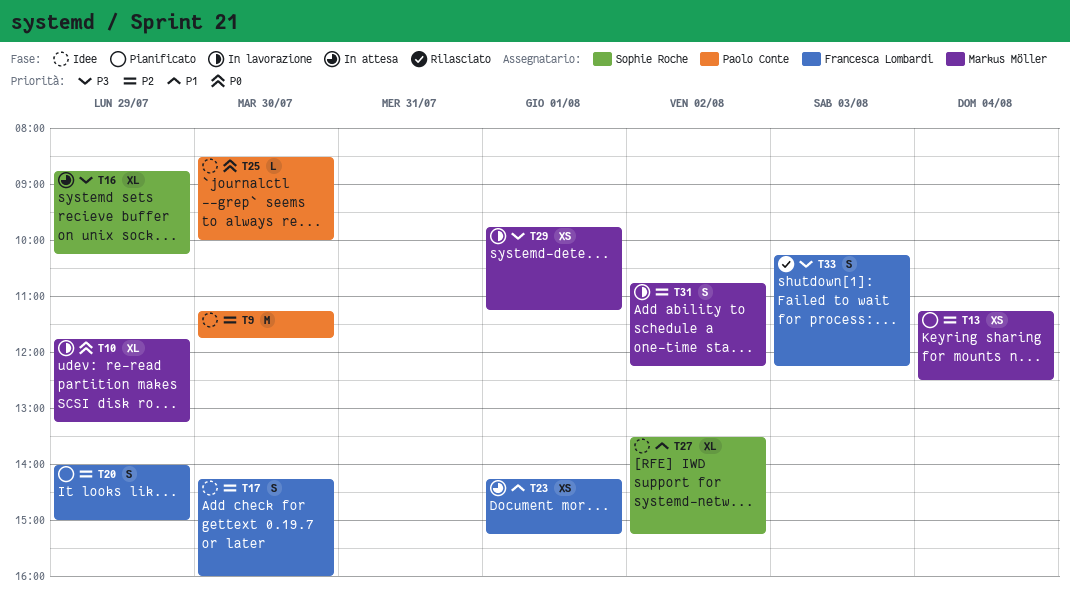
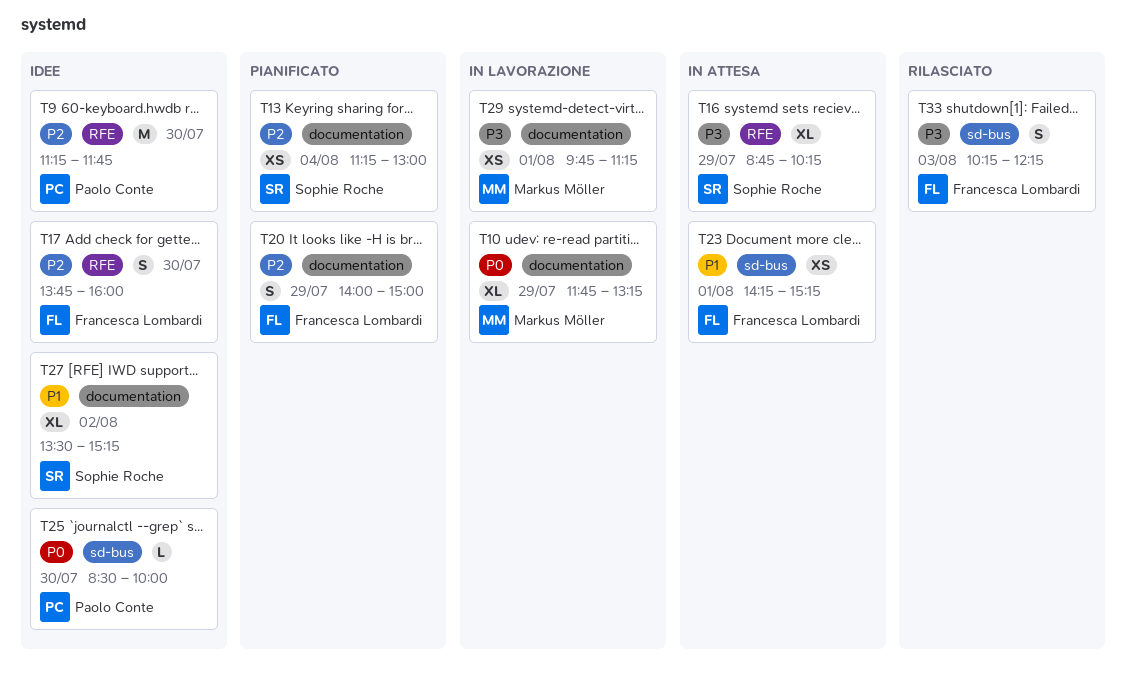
T13, owner: Markus Möller -> Sophie Roche
T13, ends: 12:30 -> 13:00
T17, begins: 14:15 -> 13:45
T31: present -> none

